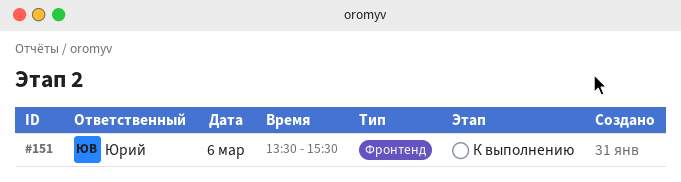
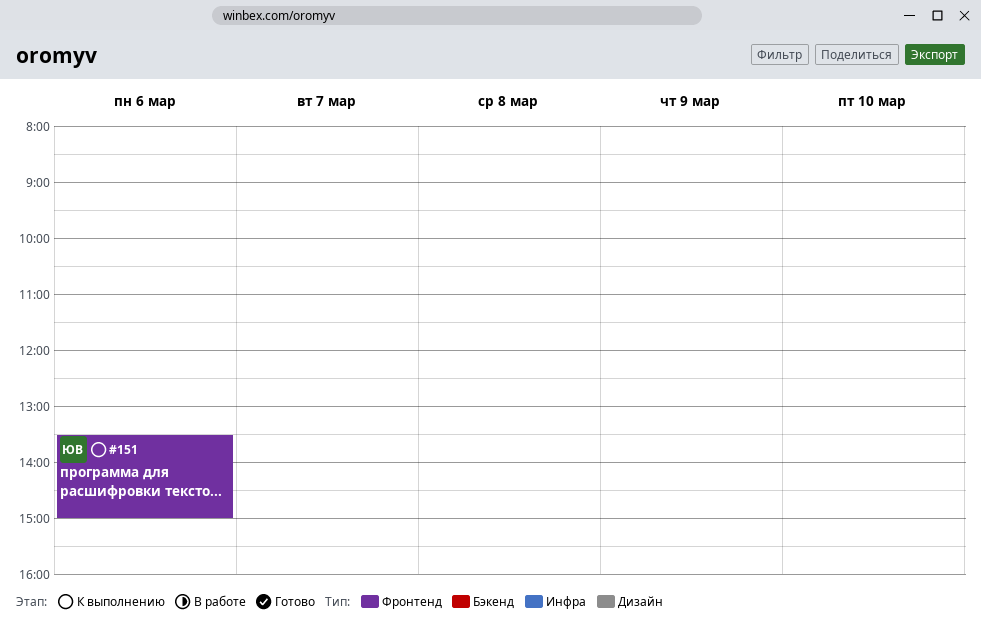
#151, ends: 15:30 -> 15:00

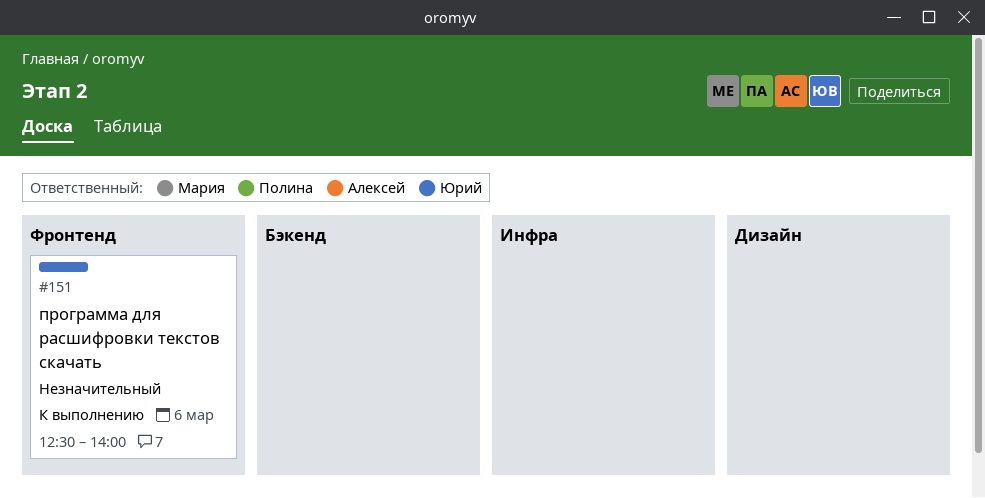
#151, begins: 13:30 -> 12:30
#151, ends: 15:00 -> 14:00

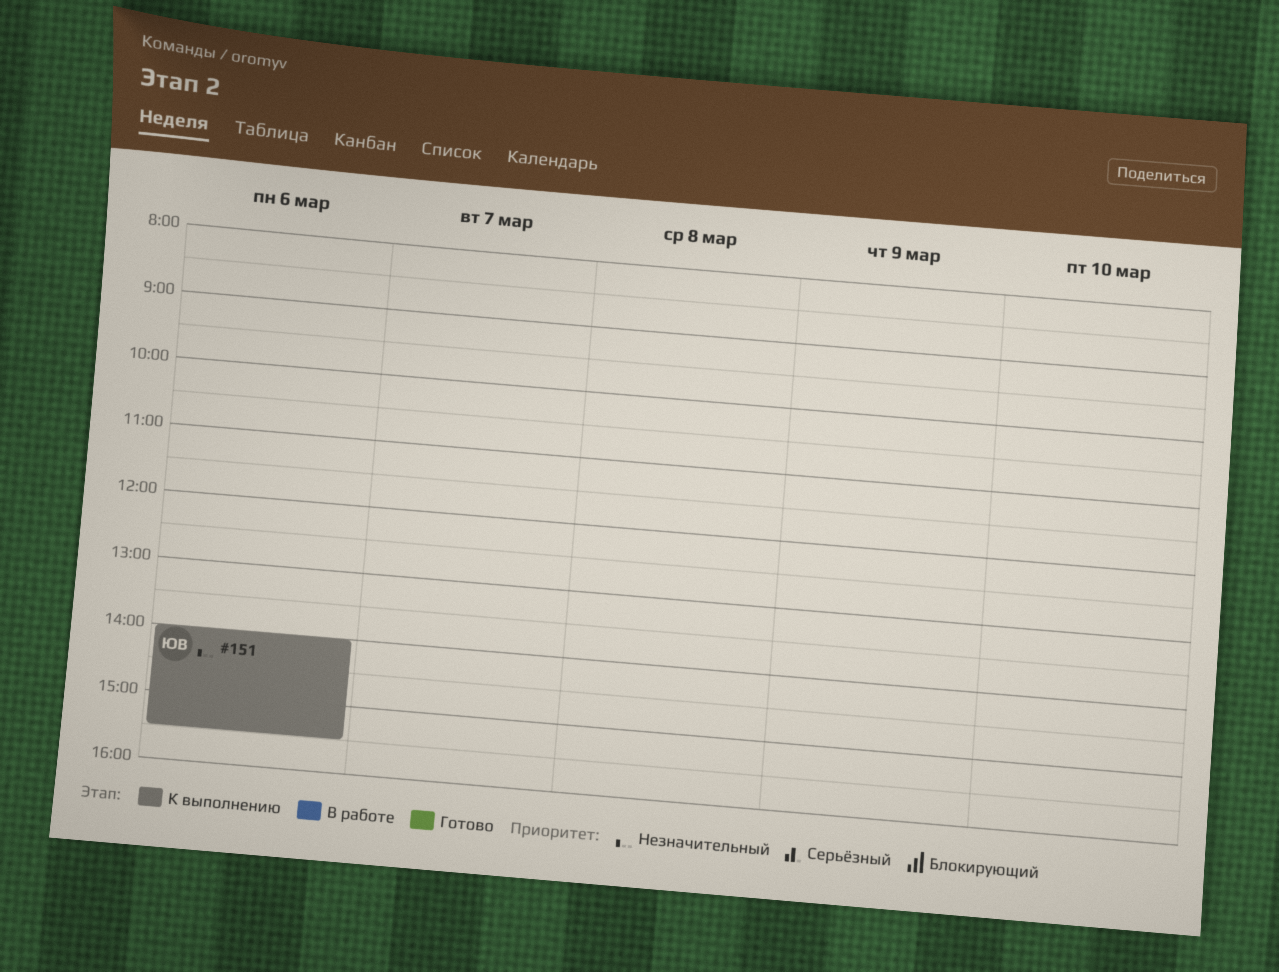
#151, begins: 12:30 -> 14:00
#151, ends: 14:00 -> 15:30

